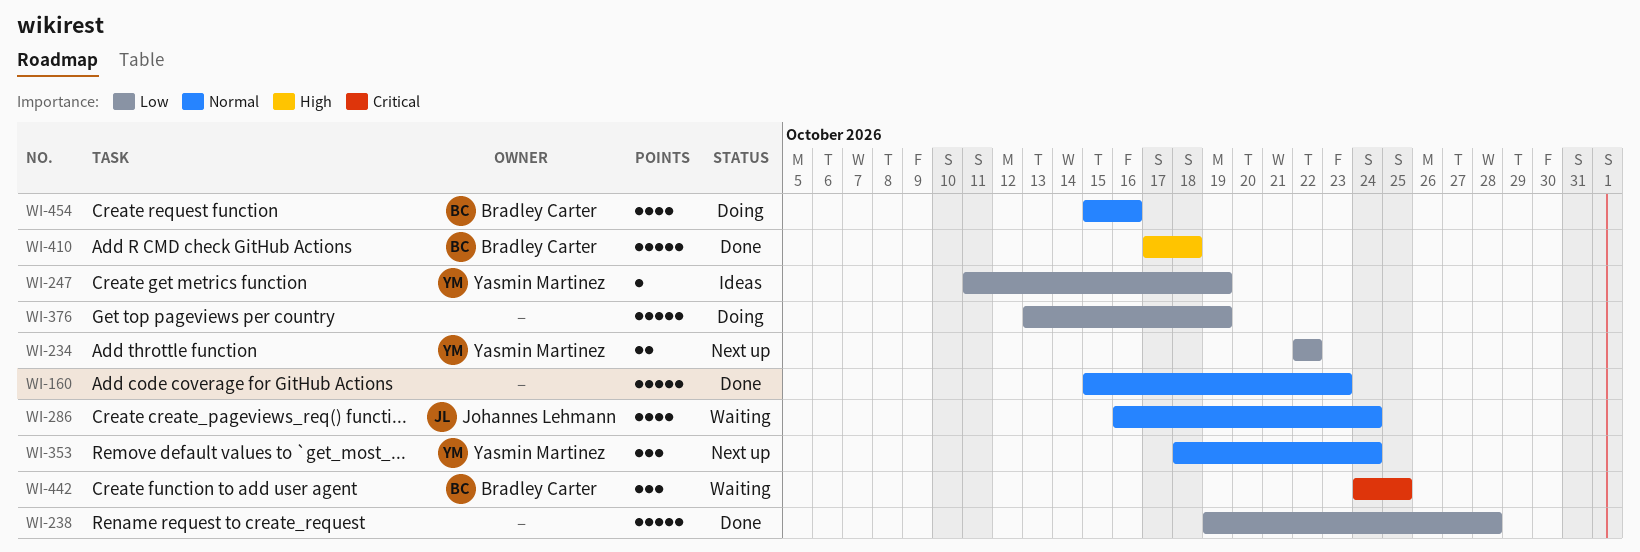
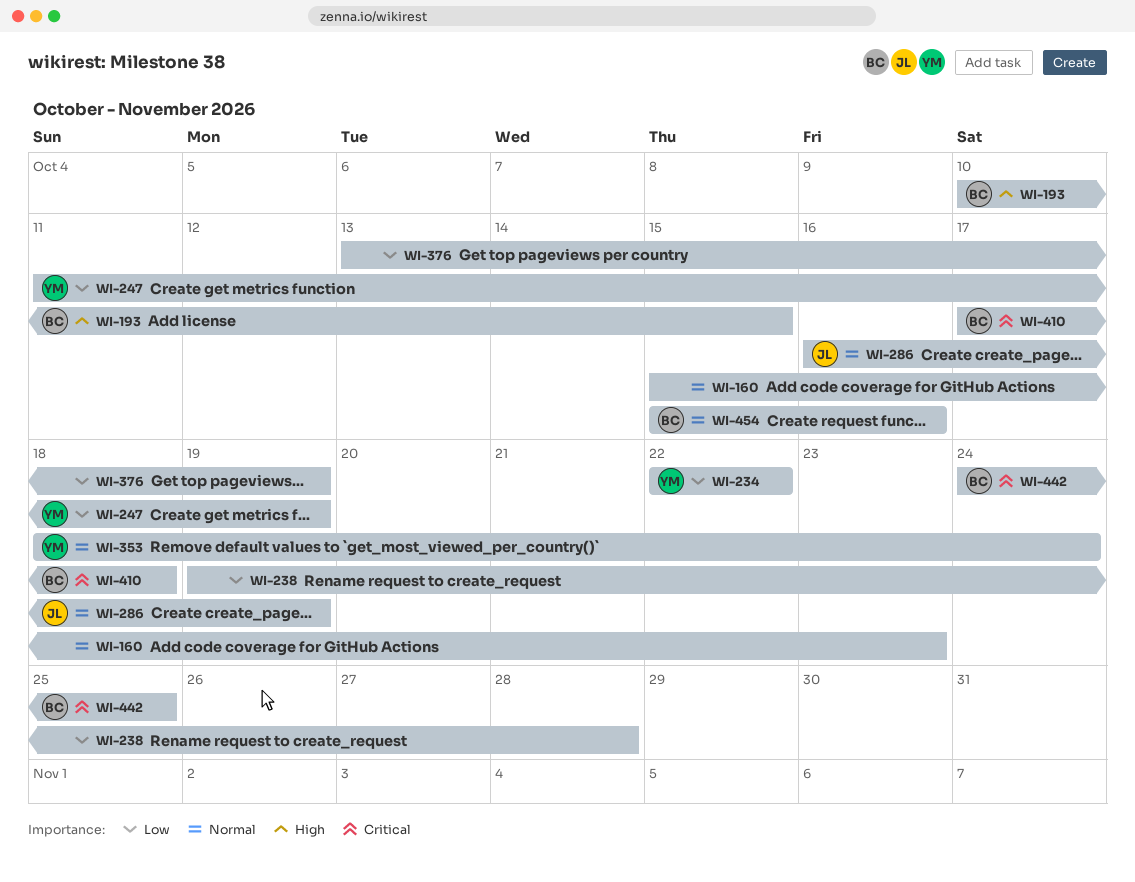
WI-193: none -> present
WI-286, due: Oct 24 -> Oct 19
WI-410, priority: High -> Critical

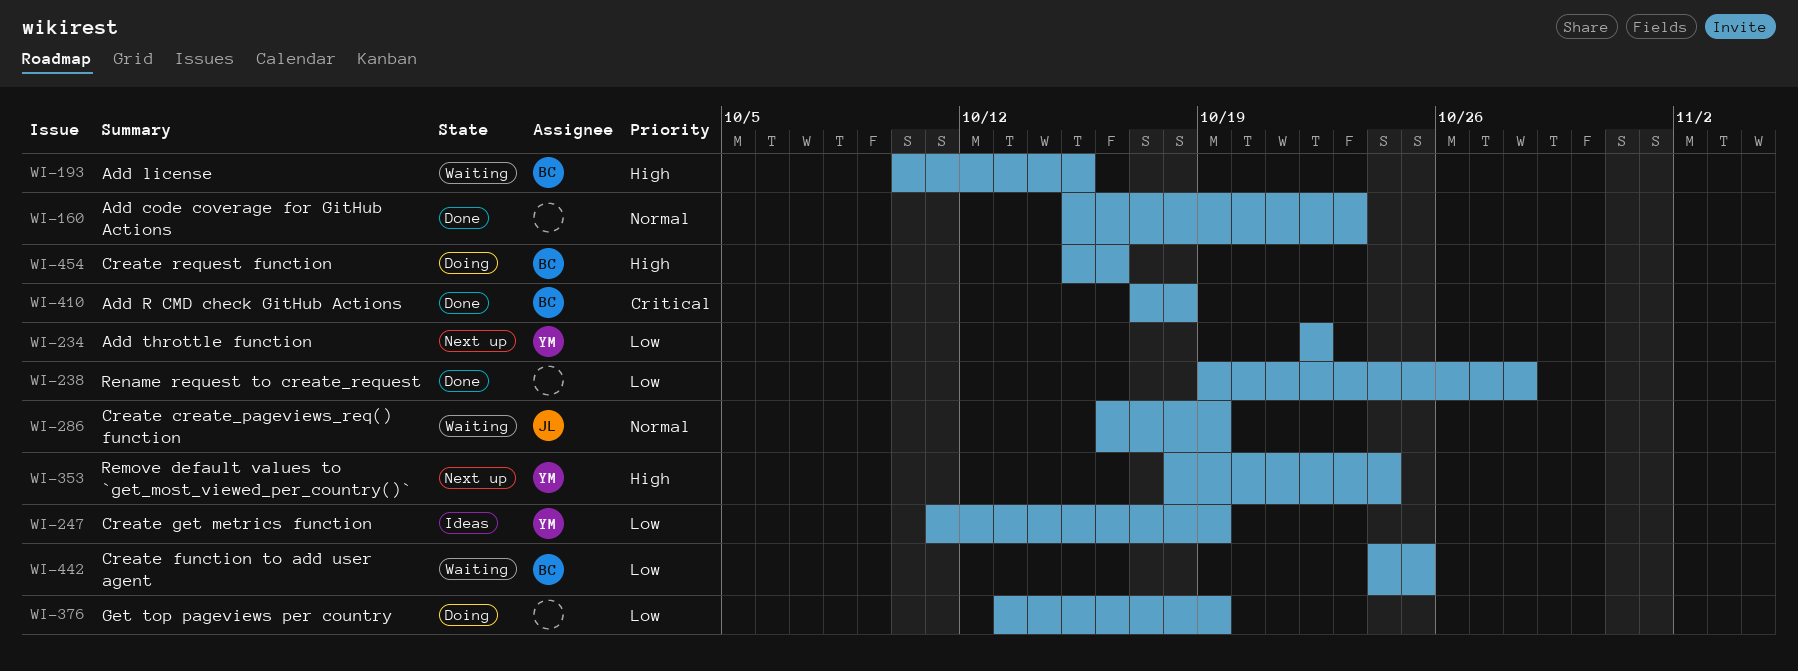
WI-353, priority: Normal -> High
WI-442, priority: Critical -> Low
WI-454, priority: Normal -> High

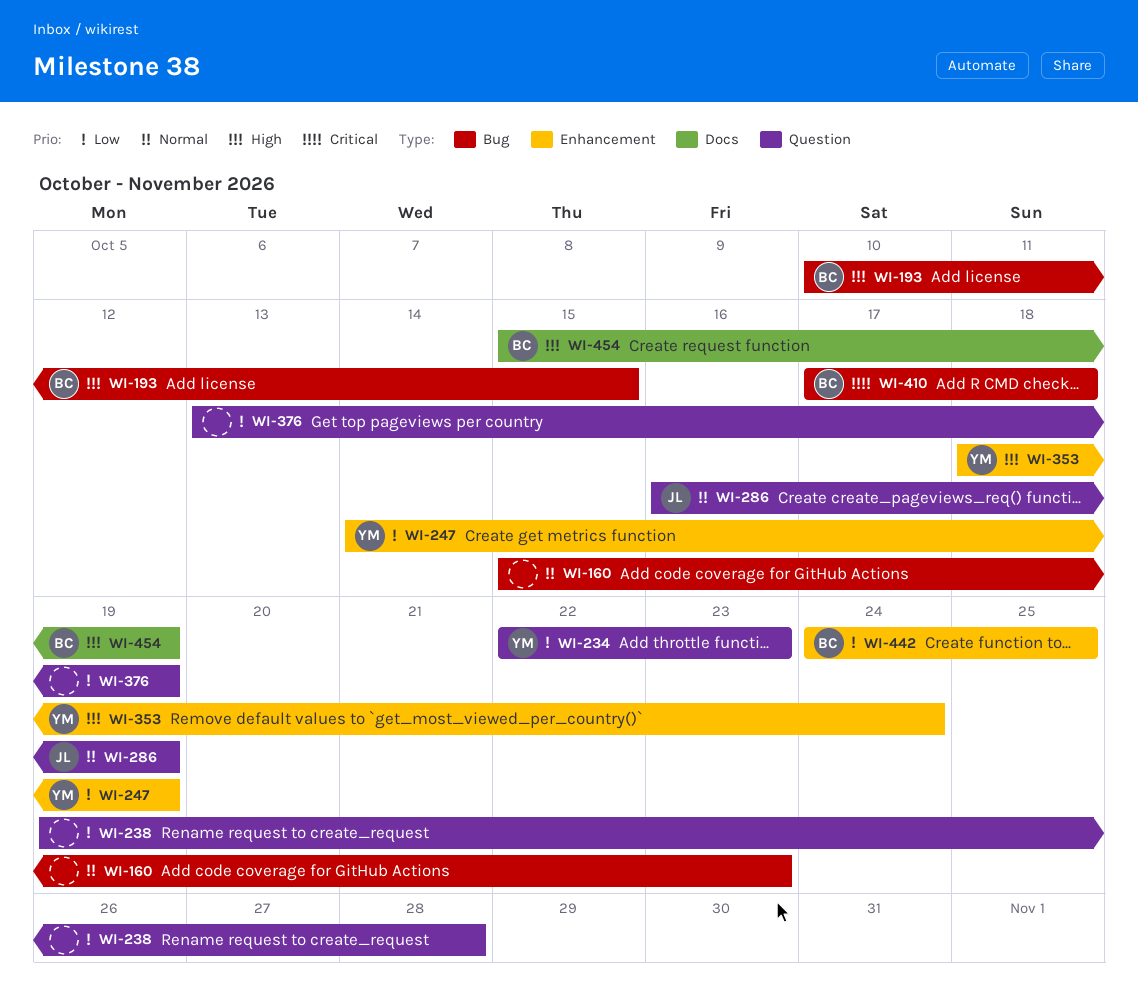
WI-234, due: Oct 22 -> Oct 23
WI-247, start: Oct 11 -> Oct 14
WI-454, due: Oct 16 -> Oct 19

